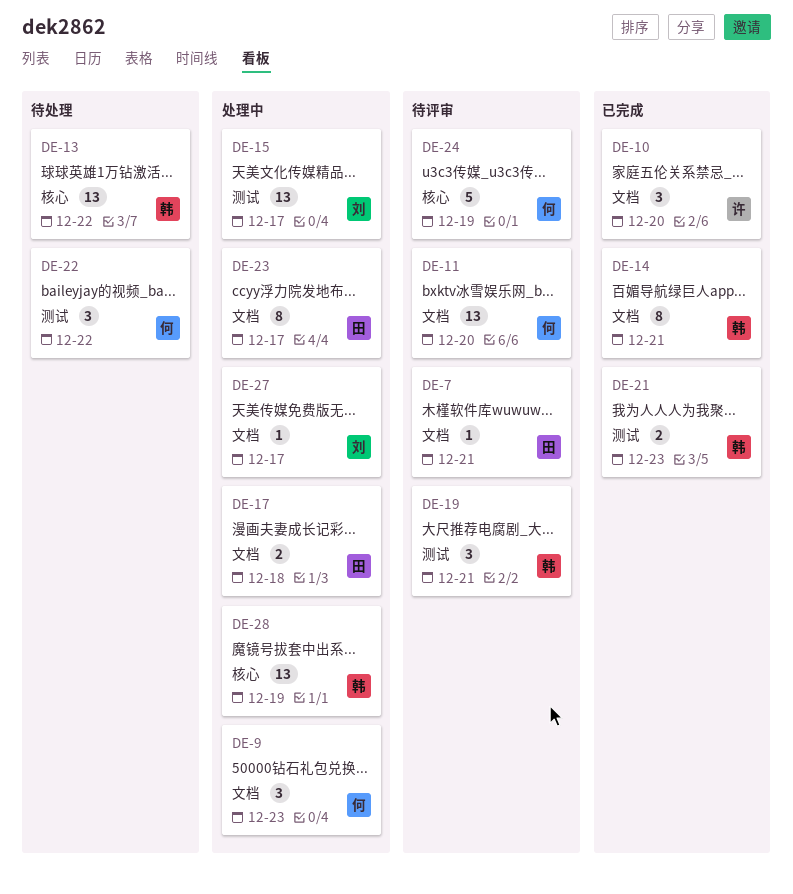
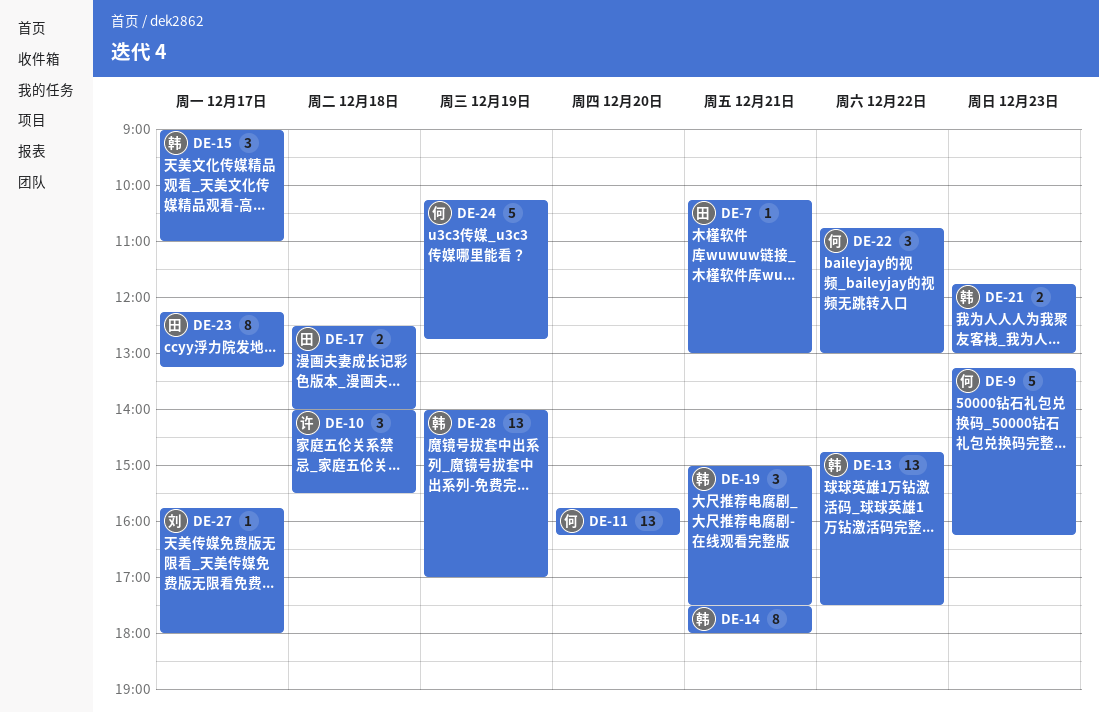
DE-9, estimate: 3 -> 5
DE-10, day: Dec 20 -> Dec 18
DE-15, owner: 刘 -> 韩
DE-15, estimate: 13 -> 3

